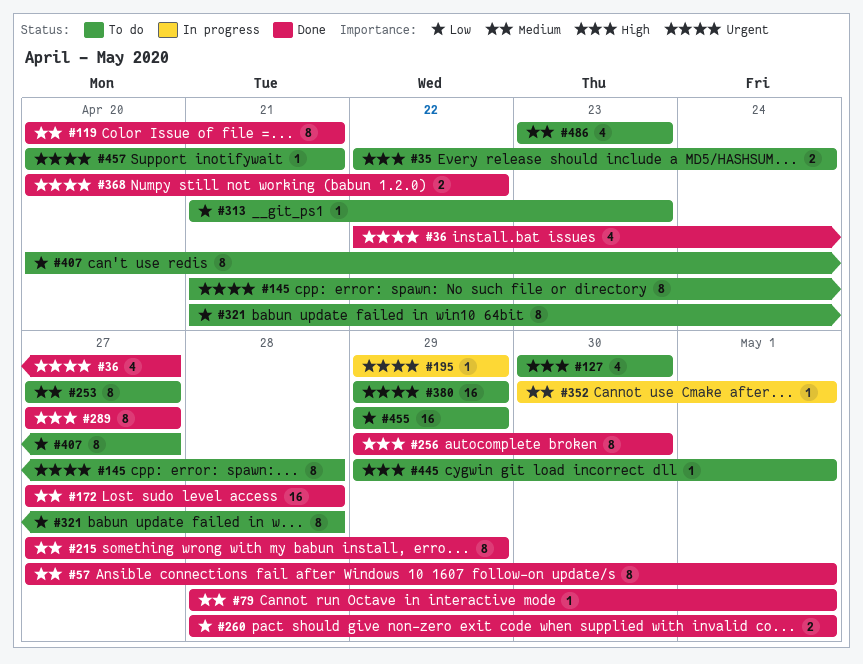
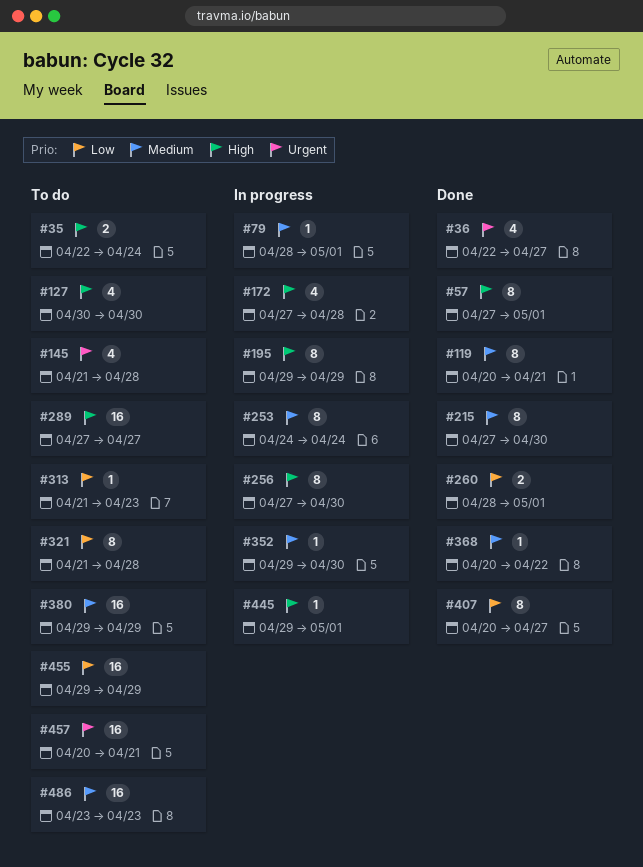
#57, priority: Medium -> High
#79, status: Done -> In progress
#145, estimate: 8 -> 4
#172, status: Done -> In progress
#172, priority: Medium -> High
#172, estimate: 16 -> 4
#195, priority: Urgent -> High
#195, estimate: 1 -> 8
#215, due: Apr 29 -> Apr 30
#253, status: To do -> In progress
#253, start: Apr 27 -> Apr 24
#253, due: Apr 27 -> Apr 24
#256, status: Done -> In progress
#256, start: Apr 29 -> Apr 27
#289, status: Done -> To do
#289, estimate: 8 -> 16
#352, start: Apr 30 -> Apr 29
#352, due: May 1 -> Apr 30
#368, priority: Urgent -> Medium
#368, estimate: 2 -> 1
#380, priority: Urgent -> Medium
#407, status: To do -> Done
#445, status: To do -> In progress
#457, estimate: 1 -> 16
#486, estimate: 4 -> 16

